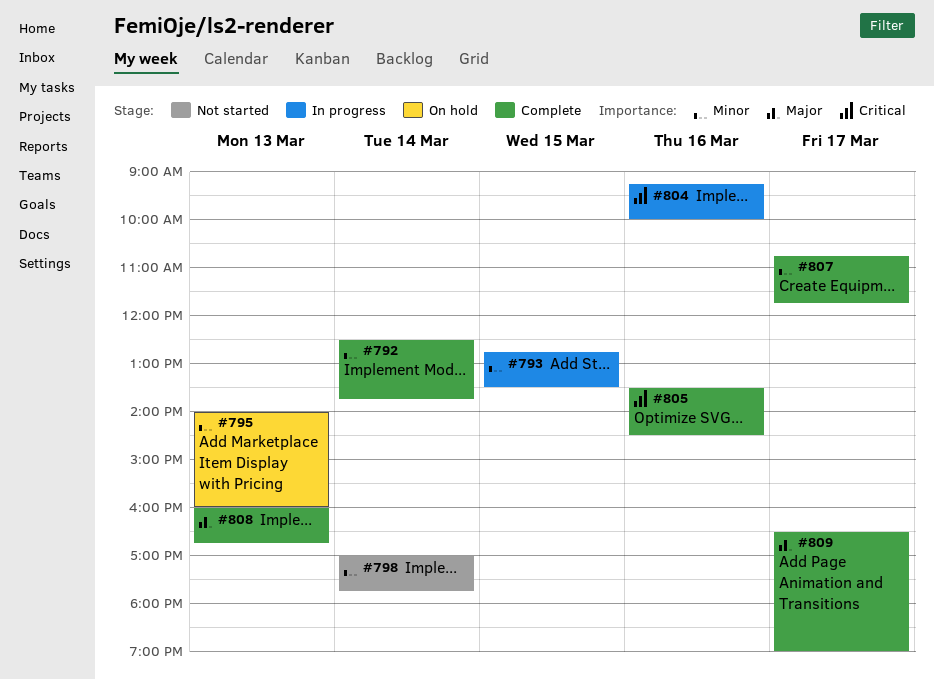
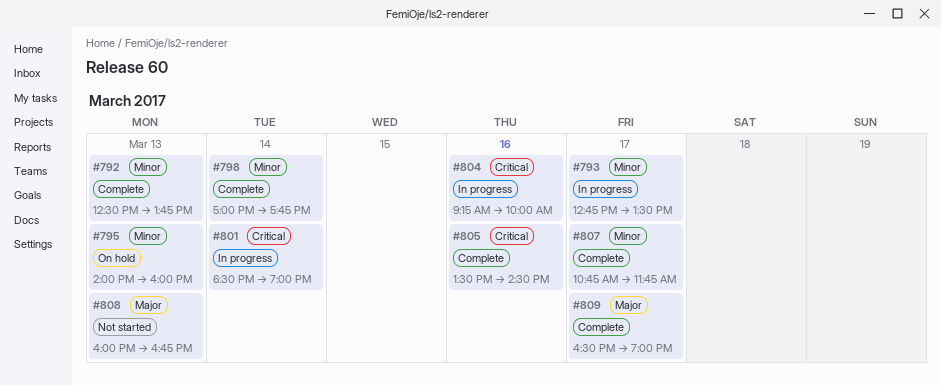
#792, day: Mar 14 -> Mar 13
#793, day: Mar 15 -> Mar 17
#798, status: Not started -> Complete
#801: none -> present
#808, status: Complete -> Not started

